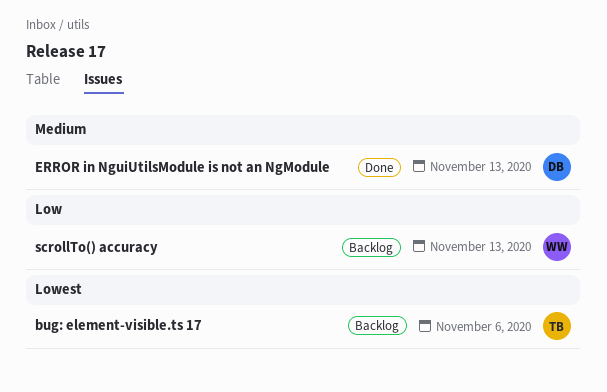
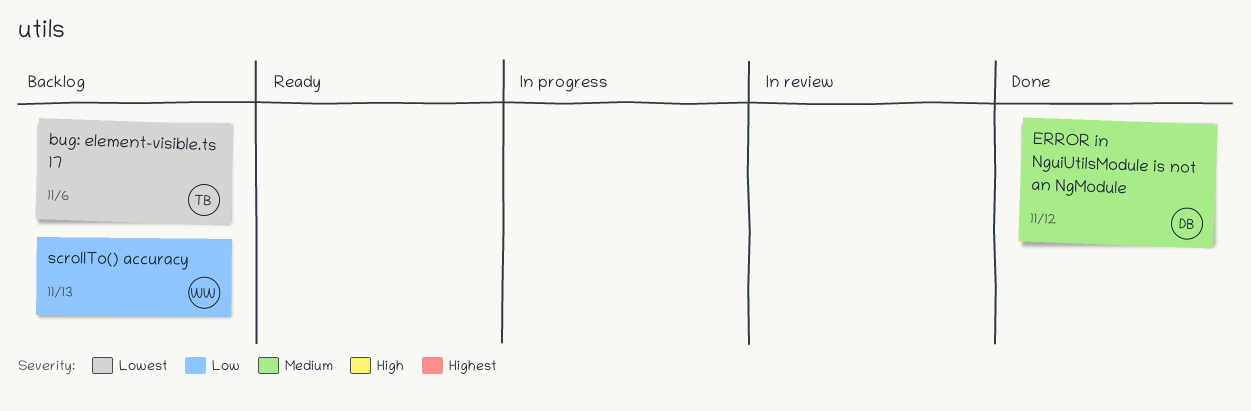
ERROR in NguiUtilsModule is not an NgModule, due: Nov 13 -> Nov 12

